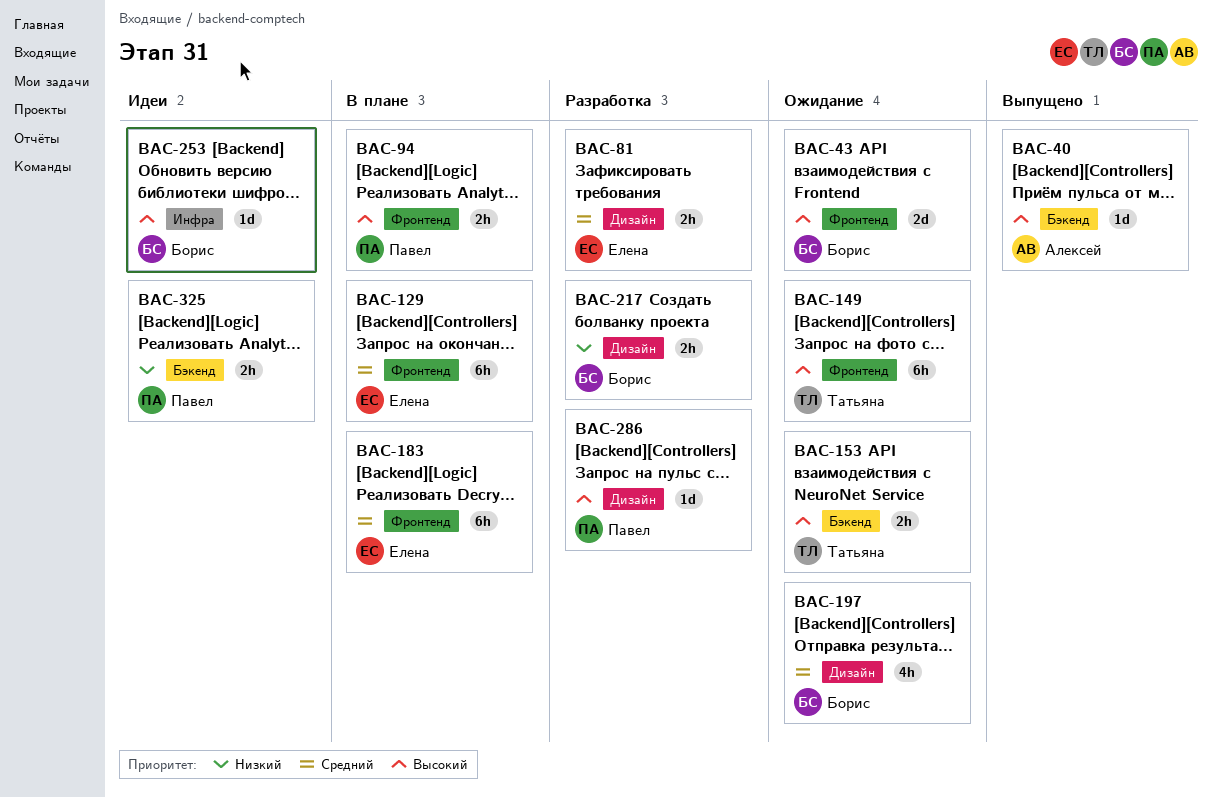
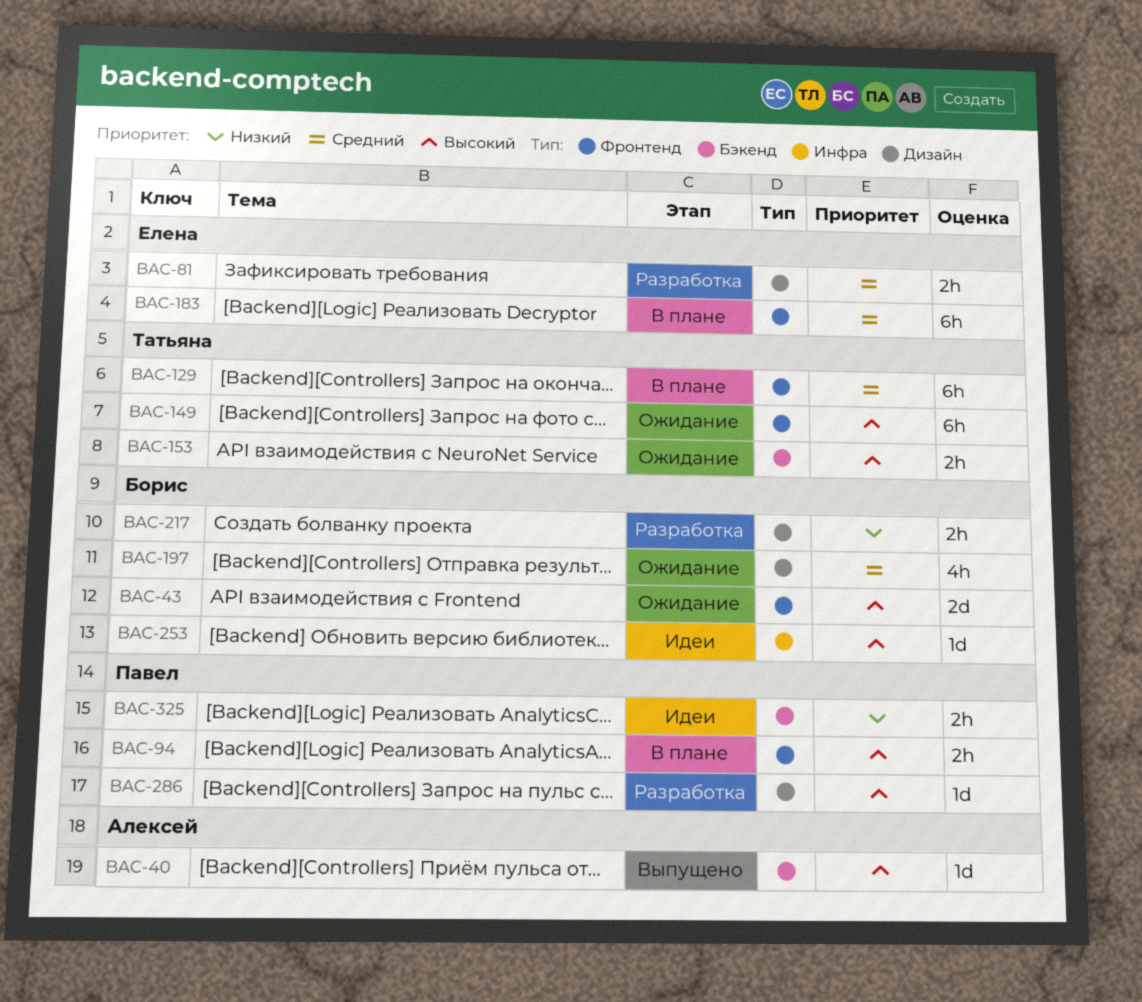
BAC-129, owner: Елена -> Татьяна

